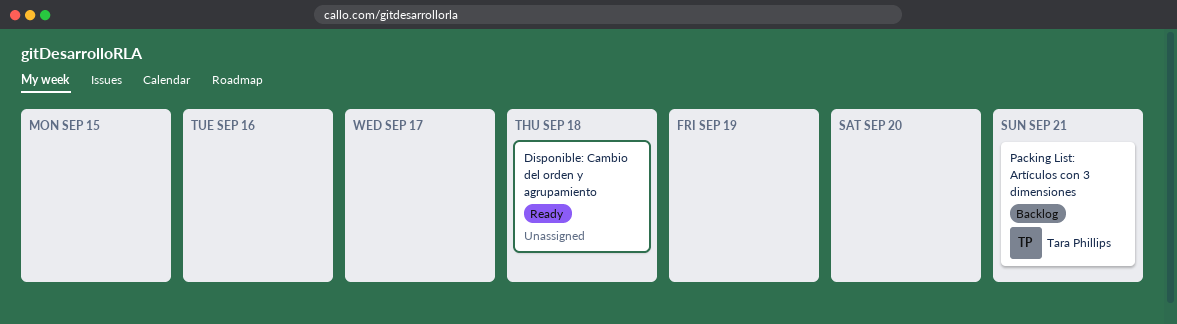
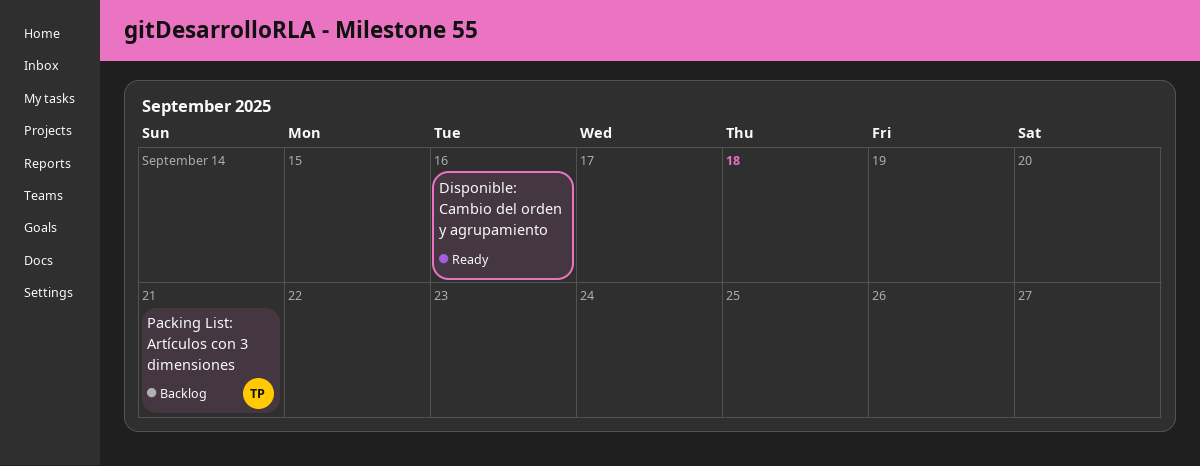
Disponible: Cambio del orden y agrupamiento, due: Sep 18 -> Sep 16

